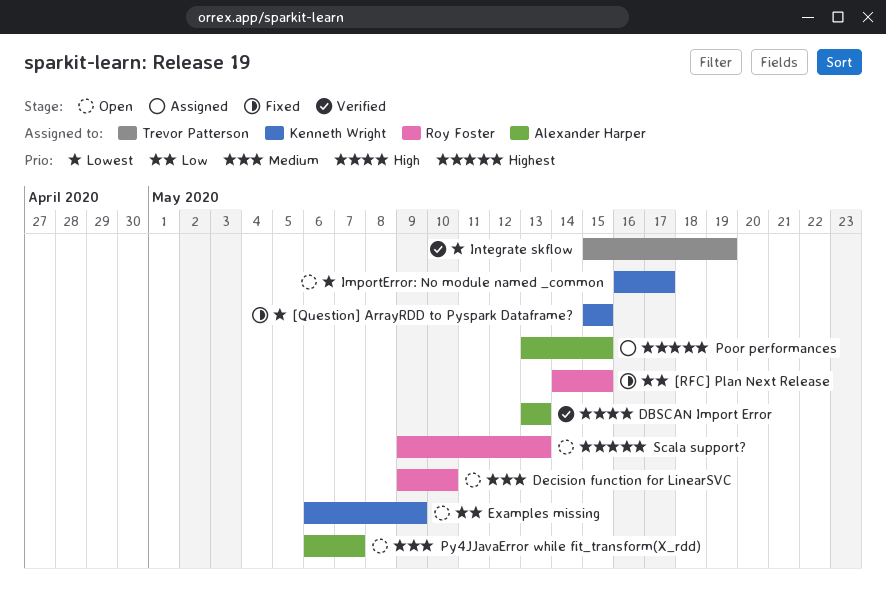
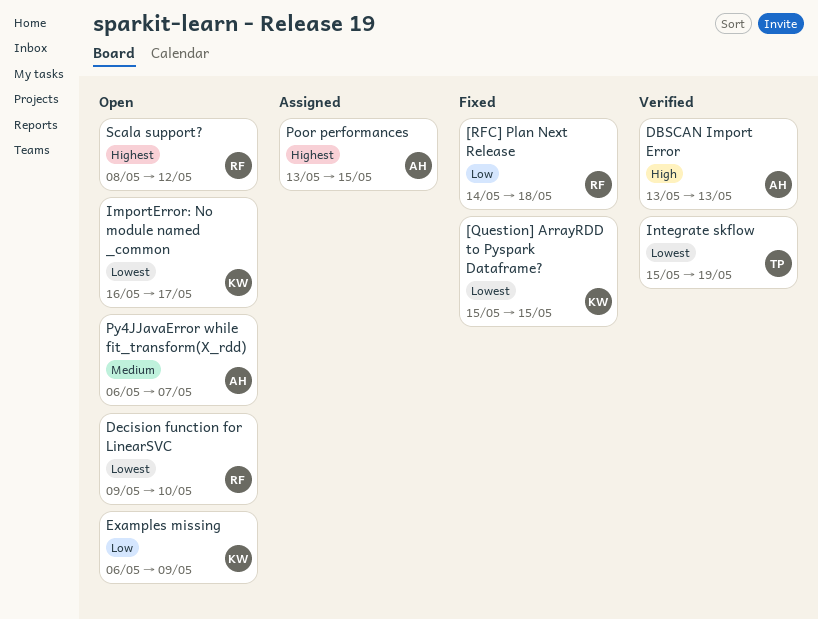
[RFC] Plan Next Release, due: May 15 -> May 18
Decision function for LinearSVC, priority: Medium -> Lowest
Scala support?, start: May 9 -> May 8
Scala support?, due: May 13 -> May 12

